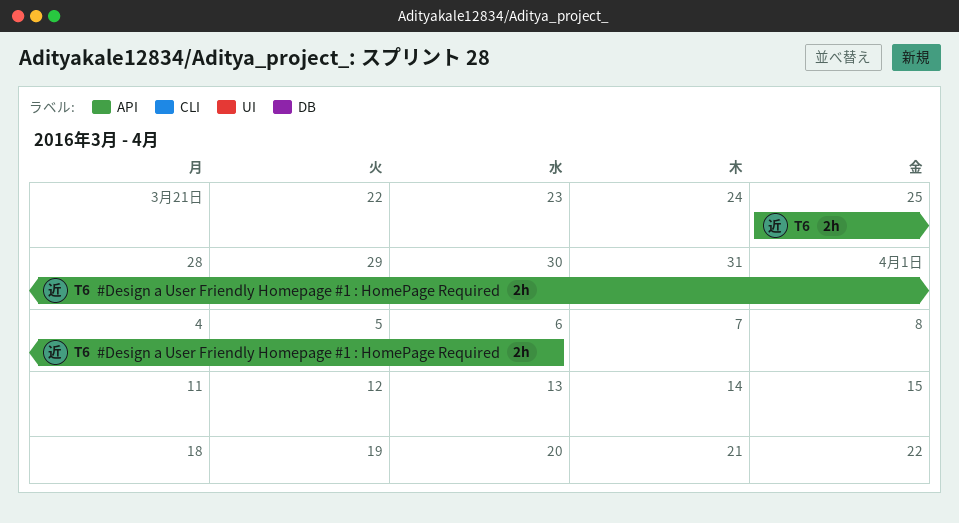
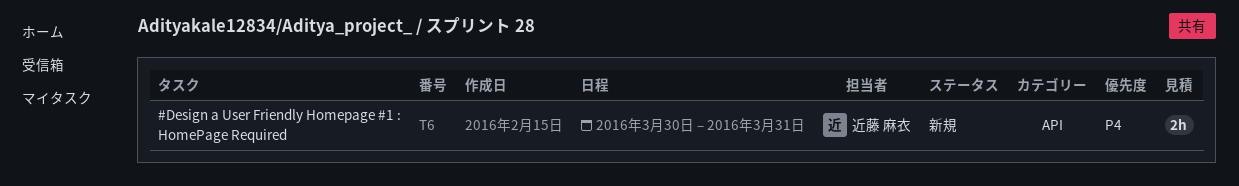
T6, start: Mar 25 -> Mar 30
T6, due: Apr 6 -> Mar 31

